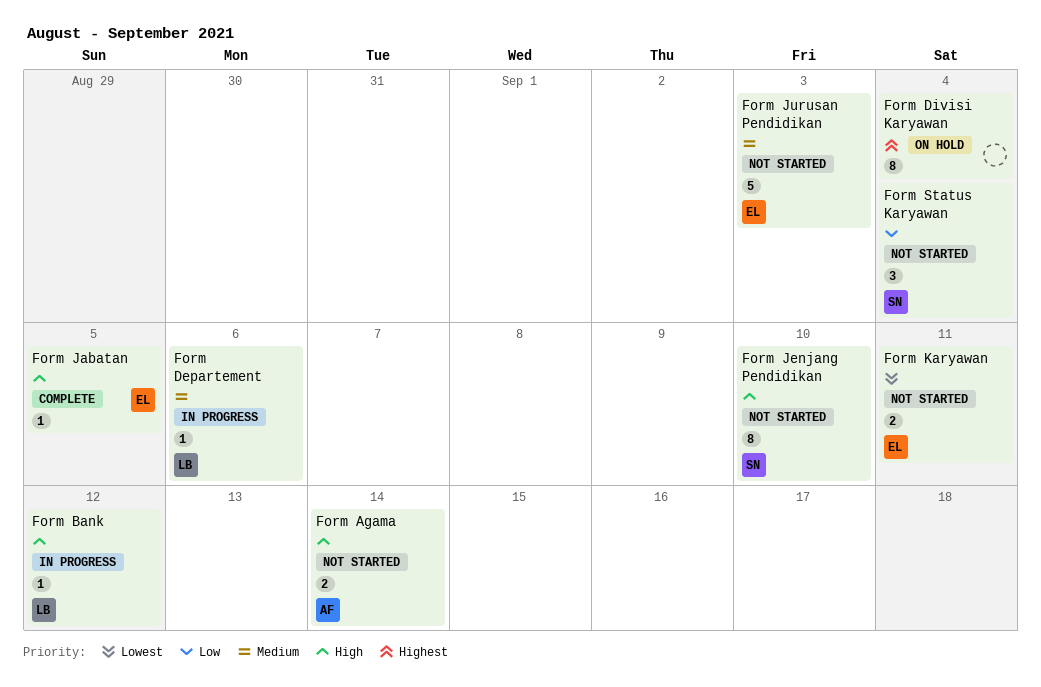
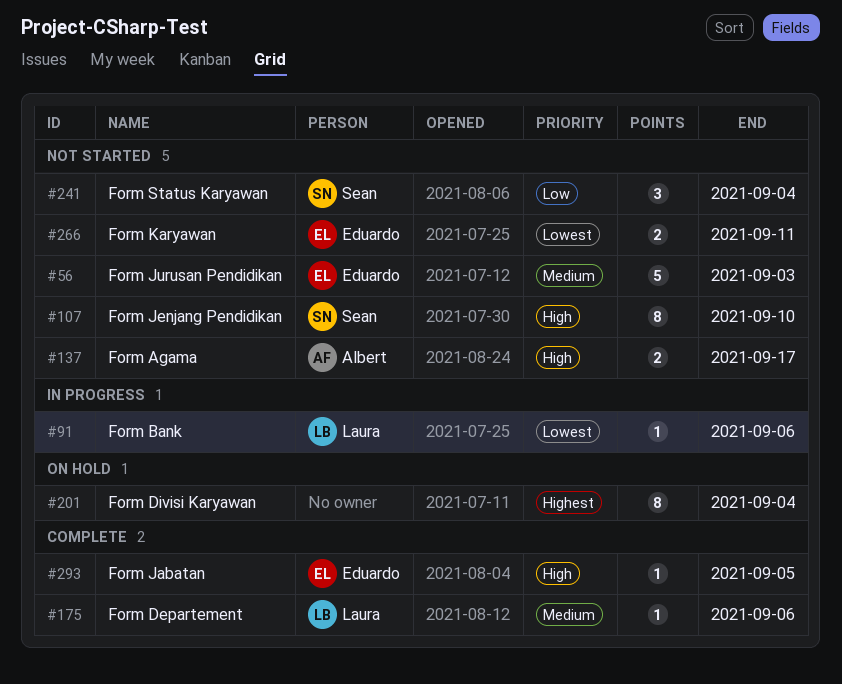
Form Agama, due: Sep 14 -> Sep 17
Form Bank, priority: High -> Lowest
Form Bank, due: Sep 12 -> Sep 6
Form Departement, status: In progress -> Complete

